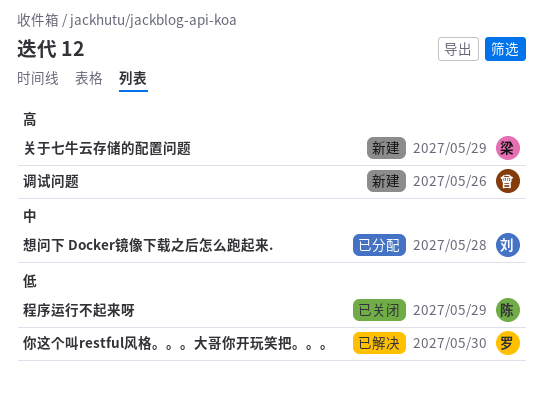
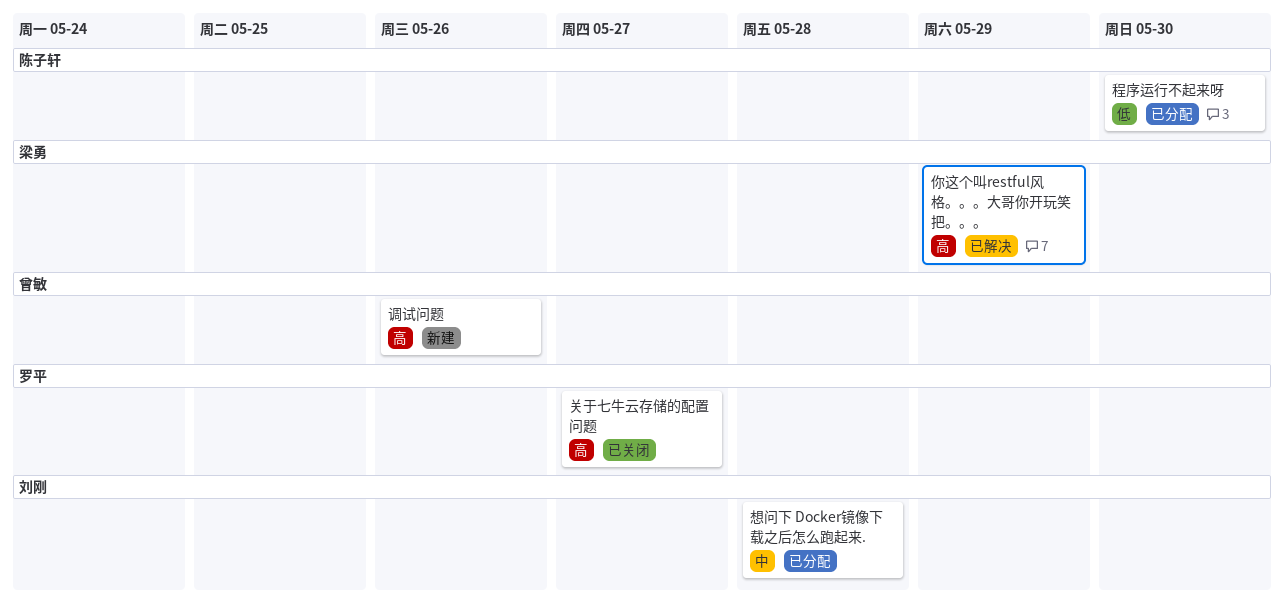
你这个叫restful风格。。。大哥你开玩笑把。。。, owner: 罗平 -> 梁勇
你这个叫restful风格。。。大哥你开玩笑把。。。, priority: 低 -> 高
你这个叫restful风格。。。大哥你开玩笑把。。。, due: May 30 -> May 29
关于七牛云存储的配置问题, status: 新建 -> 已关闭
关于七牛云存储的配置问题, owner: 梁勇 -> 罗平
关于七牛云存储的配置问题, due: May 29 -> May 27
程序运行不起来呀, status: 已关闭 -> 已分配
程序运行不起来呀, due: May 29 -> May 30

